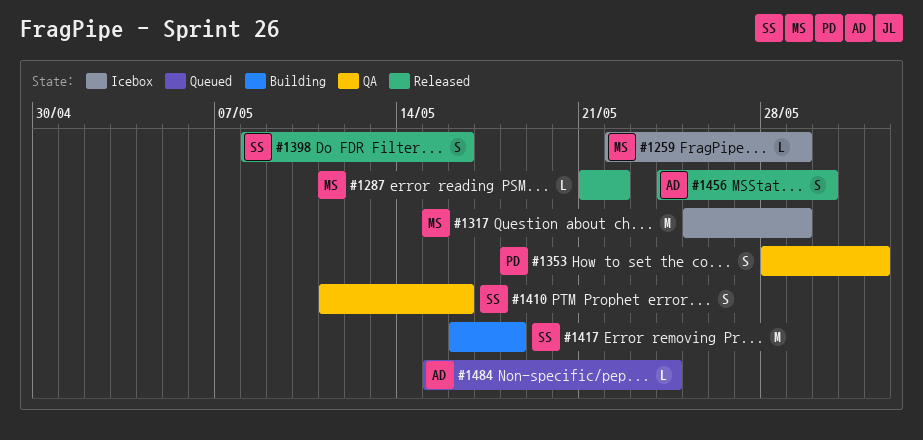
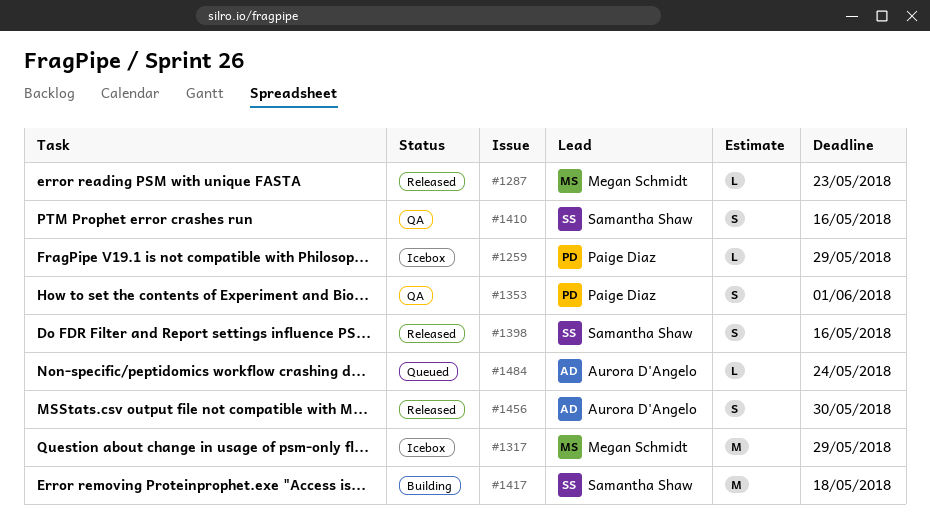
#1259, owner: Megan Schmidt -> Paige Diaz
#1287, due: May 22 -> May 23

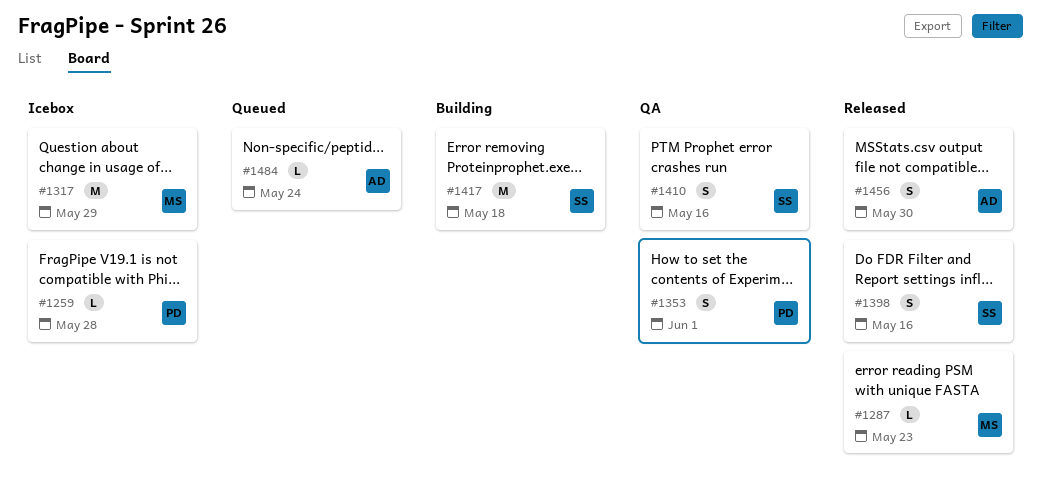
#1259, due: May 29 -> May 28

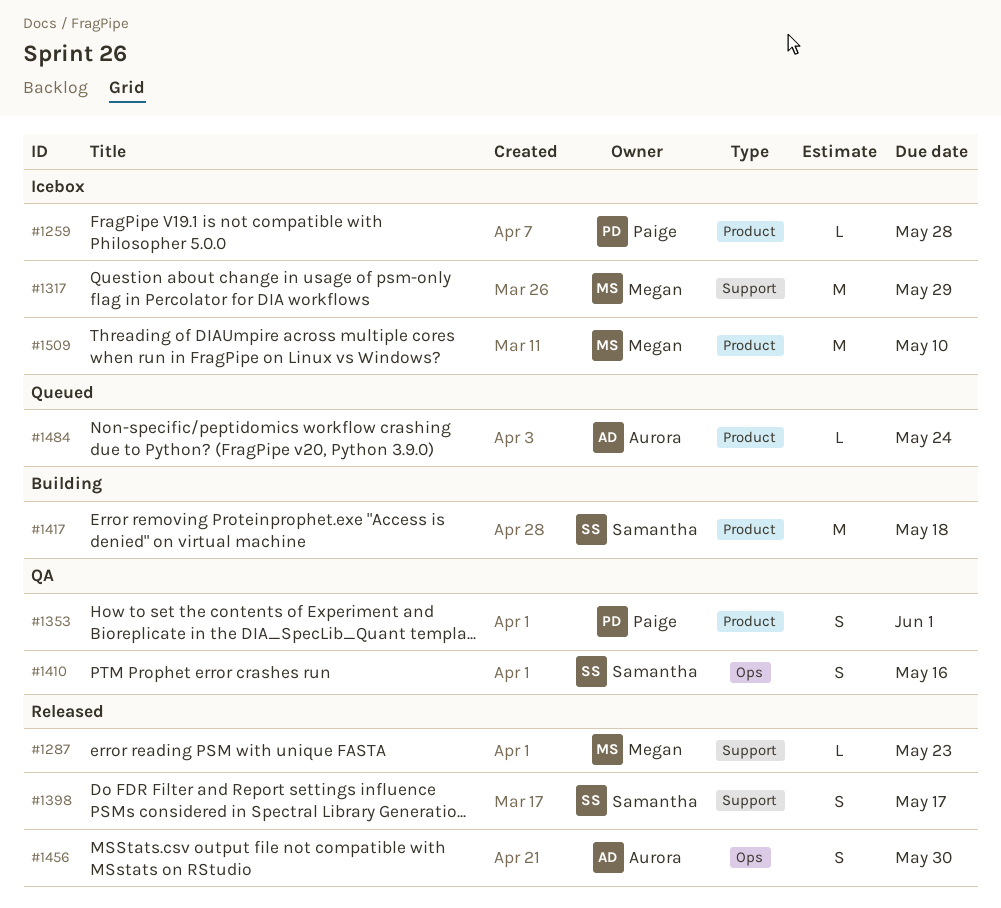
#1398, due: May 16 -> May 17
#1509: none -> present

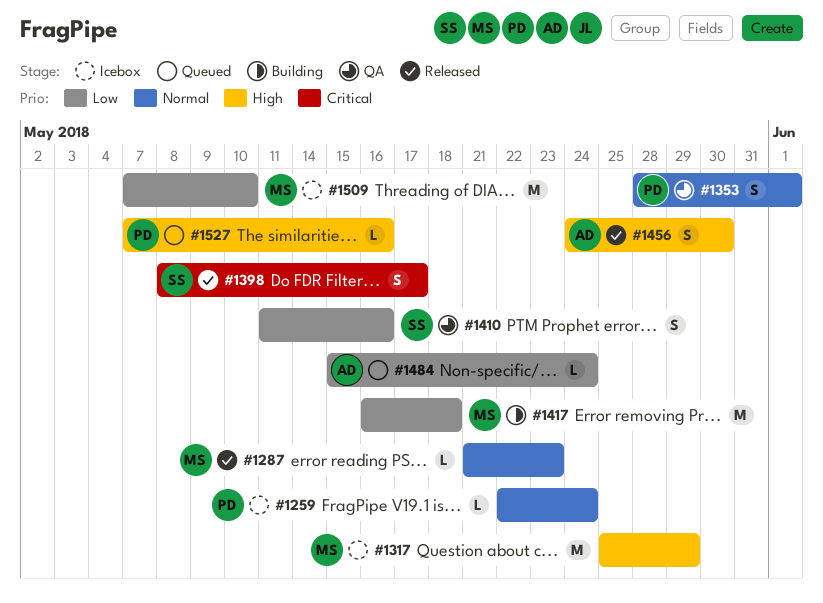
#1259, due: May 28 -> May 24
#1417, owner: Samantha -> Megan
#1527: none -> present

